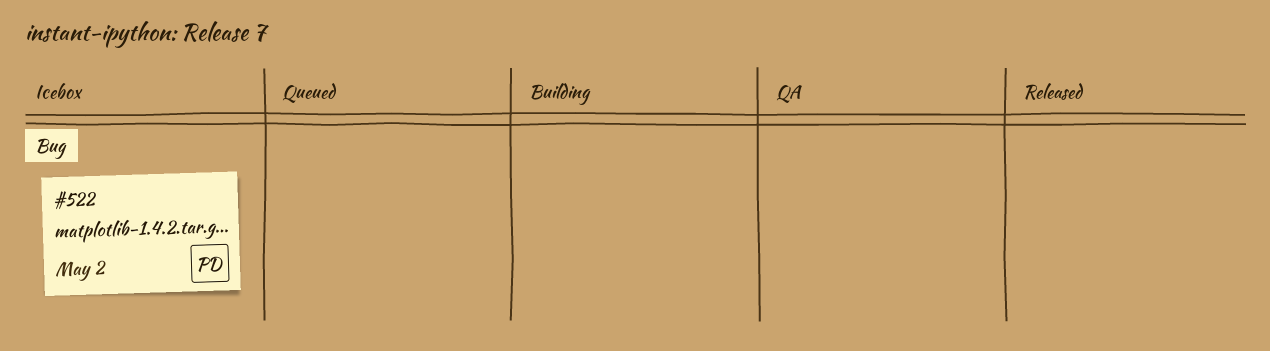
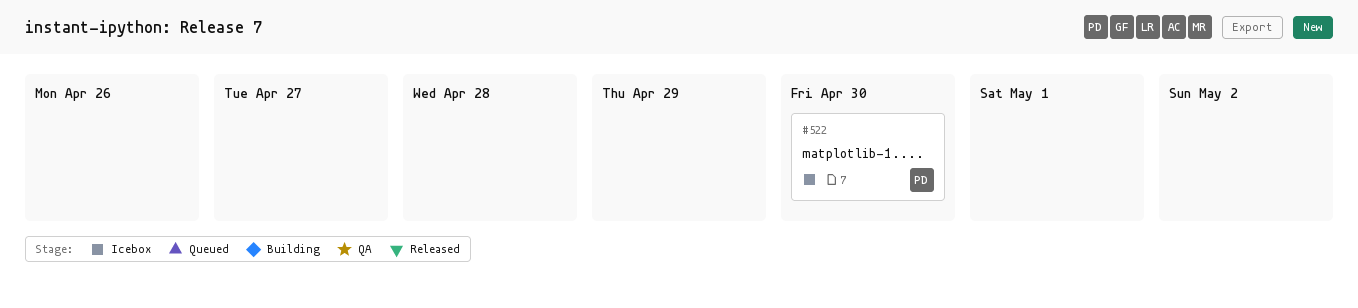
#522, due: May 2 -> Apr 30

